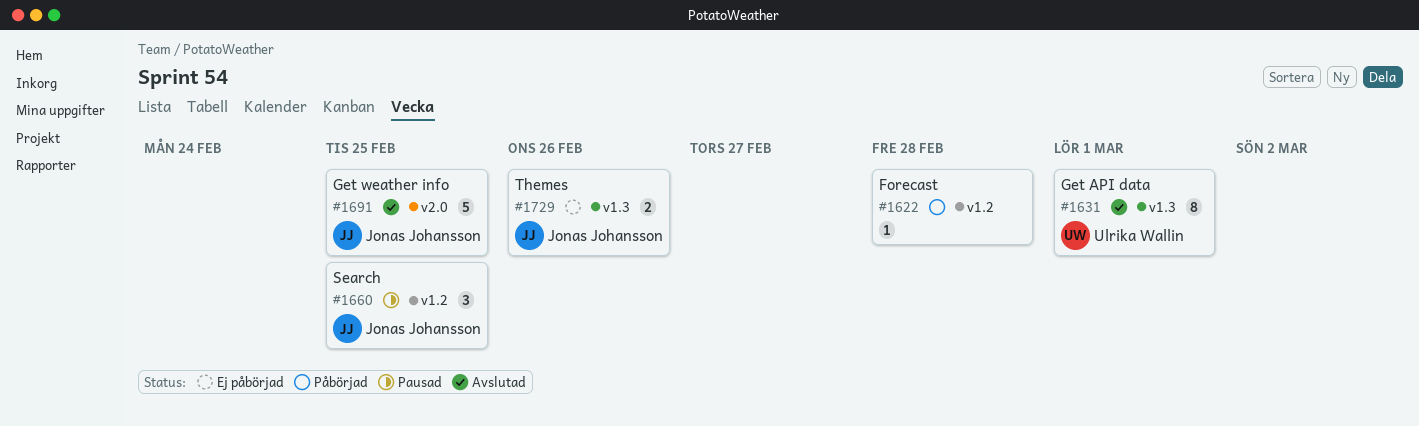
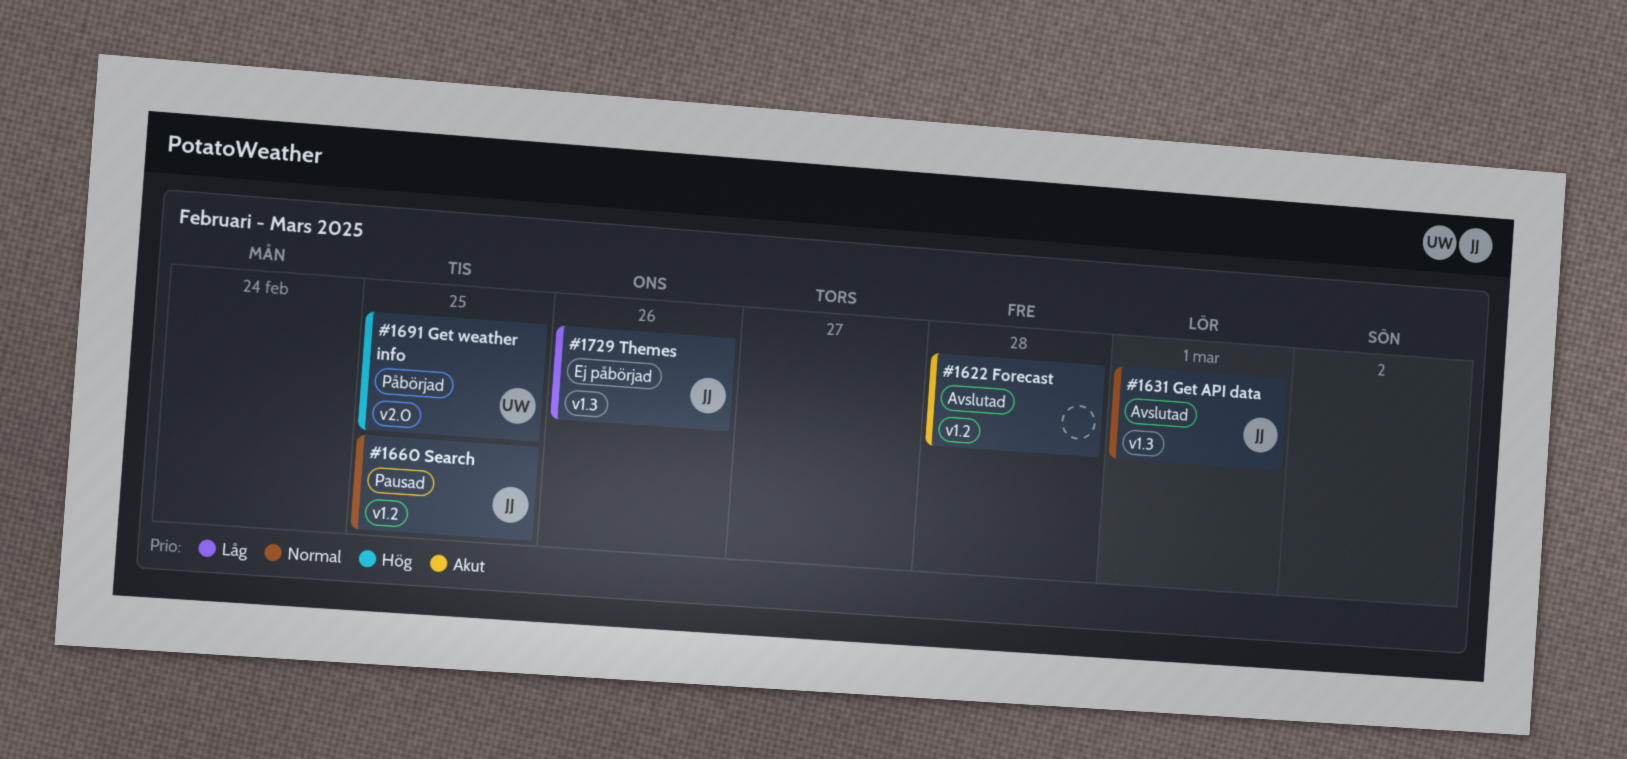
#1622, status: Påbörjad -> Avslutad
#1631, owner: Ulrika Wallin -> Jonas Johansson
#1691, status: Avslutad -> Påbörjad
#1691, owner: Jonas Johansson -> Ulrika Wallin

